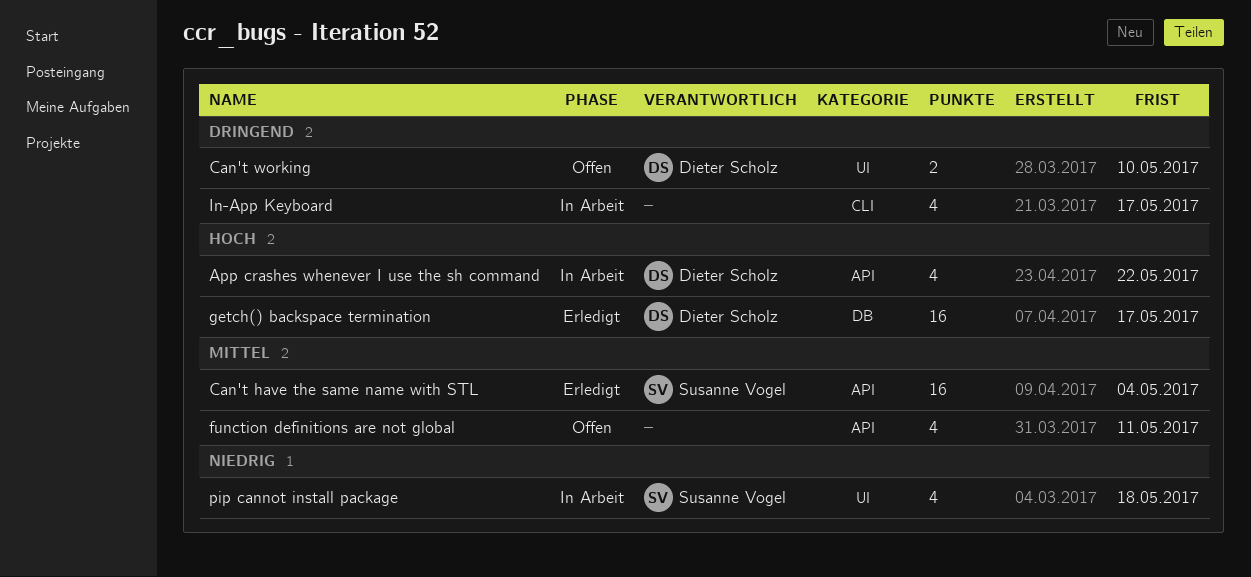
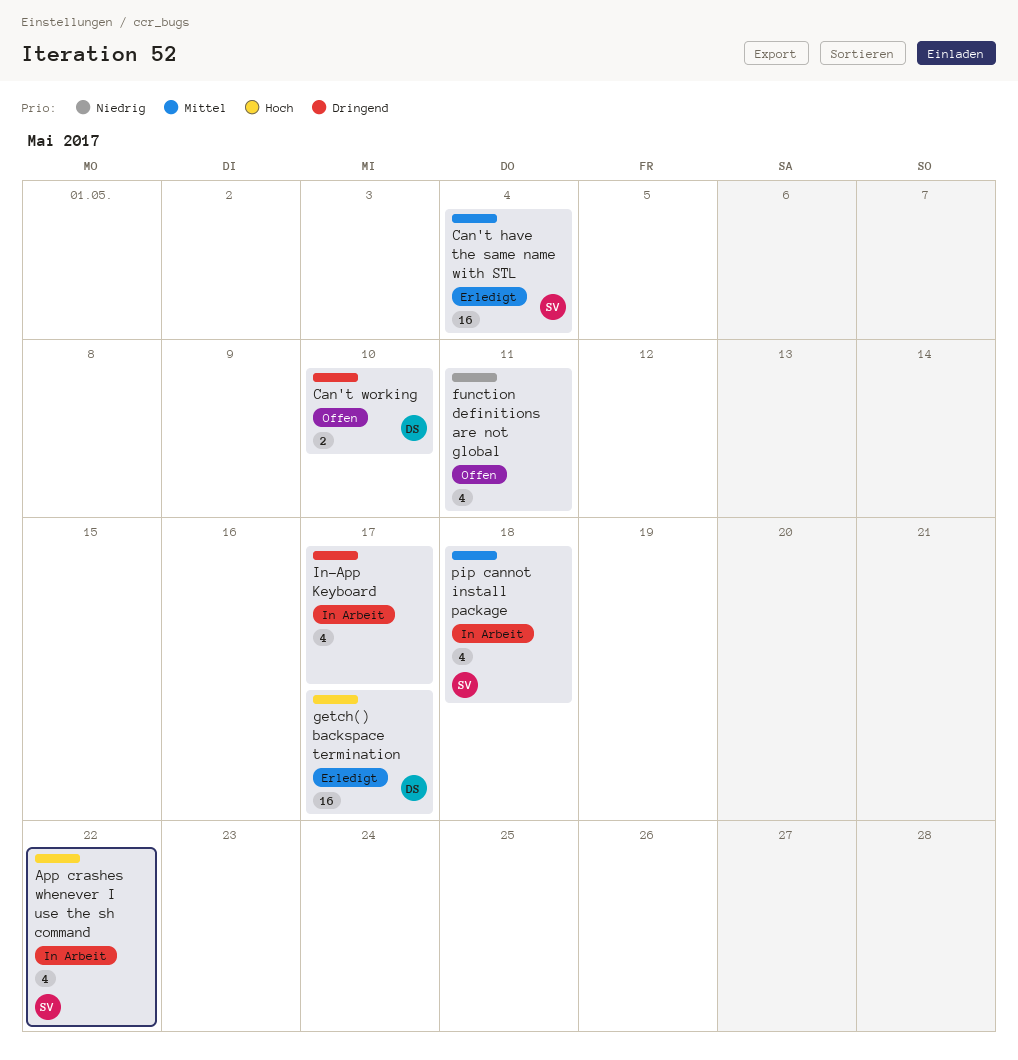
App crashes whenever I use the sh command, owner: Dieter Scholz -> Susanne Vogel
function definitions are not global, priority: Mittel -> Niedrig
pip cannot install package, priority: Niedrig -> Mittel

